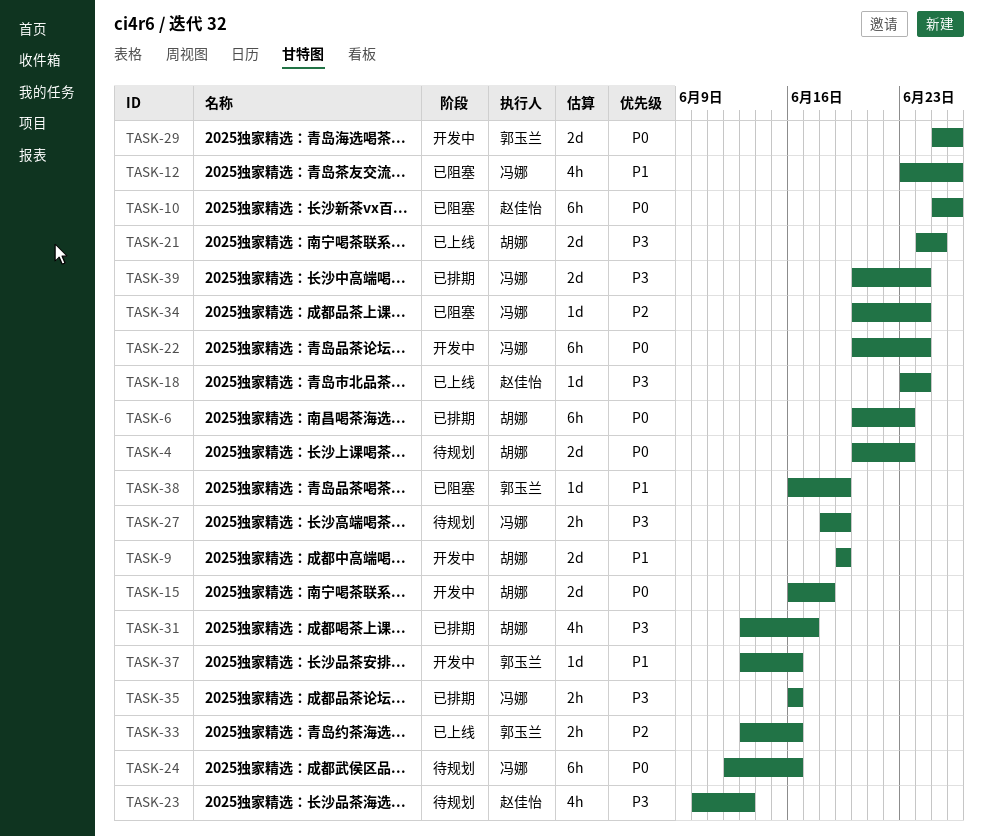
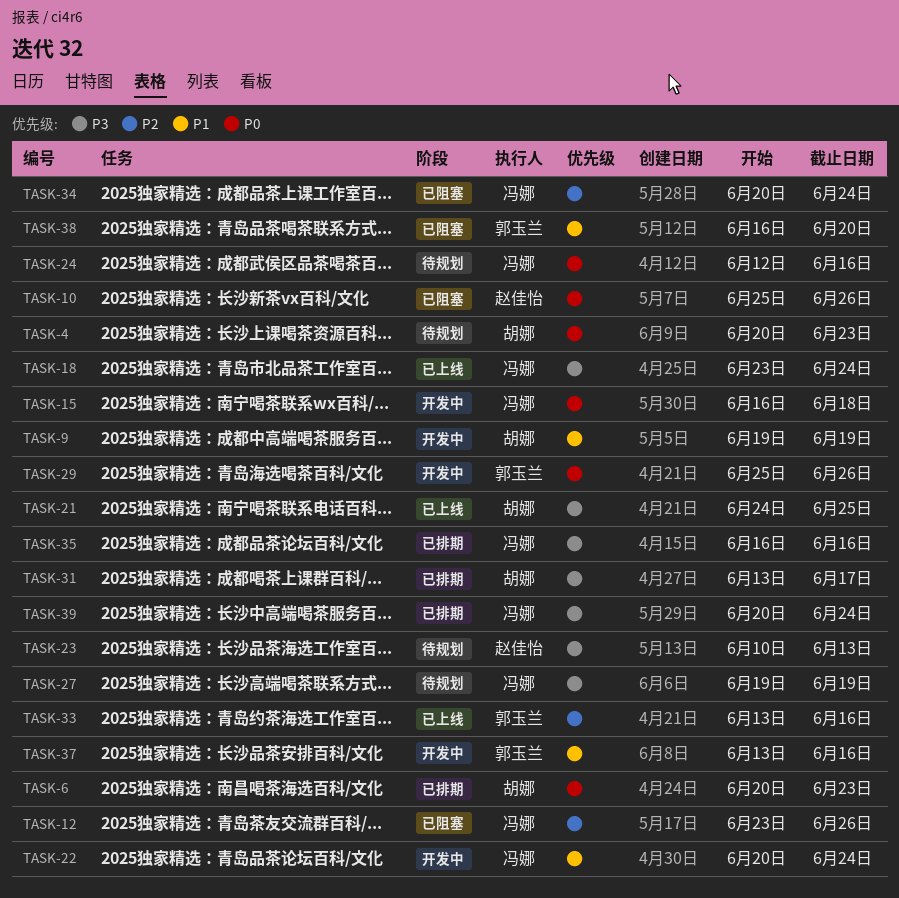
TASK-12, priority: P1 -> P2
TASK-15, owner: 胡娜 -> 冯娜
TASK-18, owner: 赵佳怡 -> 冯娜
TASK-22, priority: P0 -> P1
TASK-27, start: Jun 18 -> Jun 19
TASK-38, due: Jun 19 -> Jun 20

